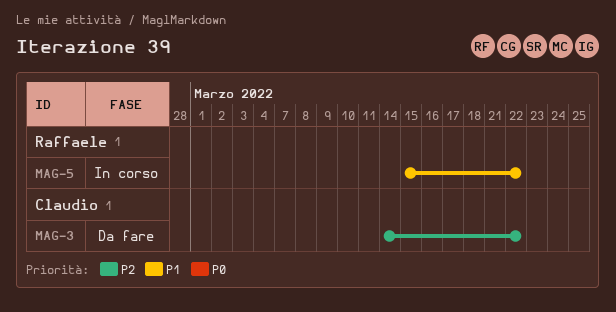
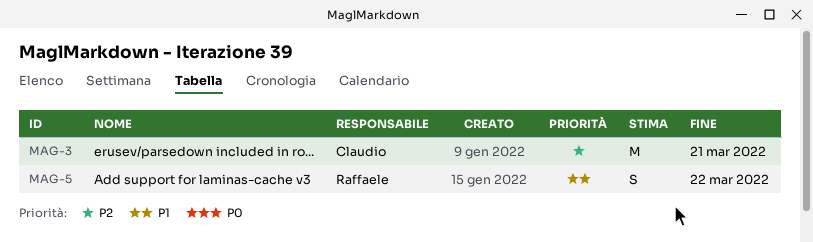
MAG-3, due: Mar 22 -> Mar 21

